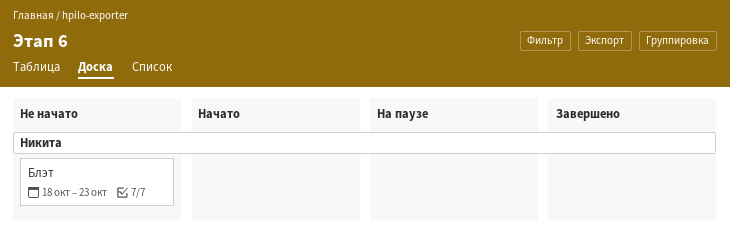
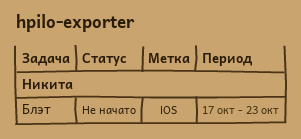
Блэт, start: Oct 18 -> Oct 17

